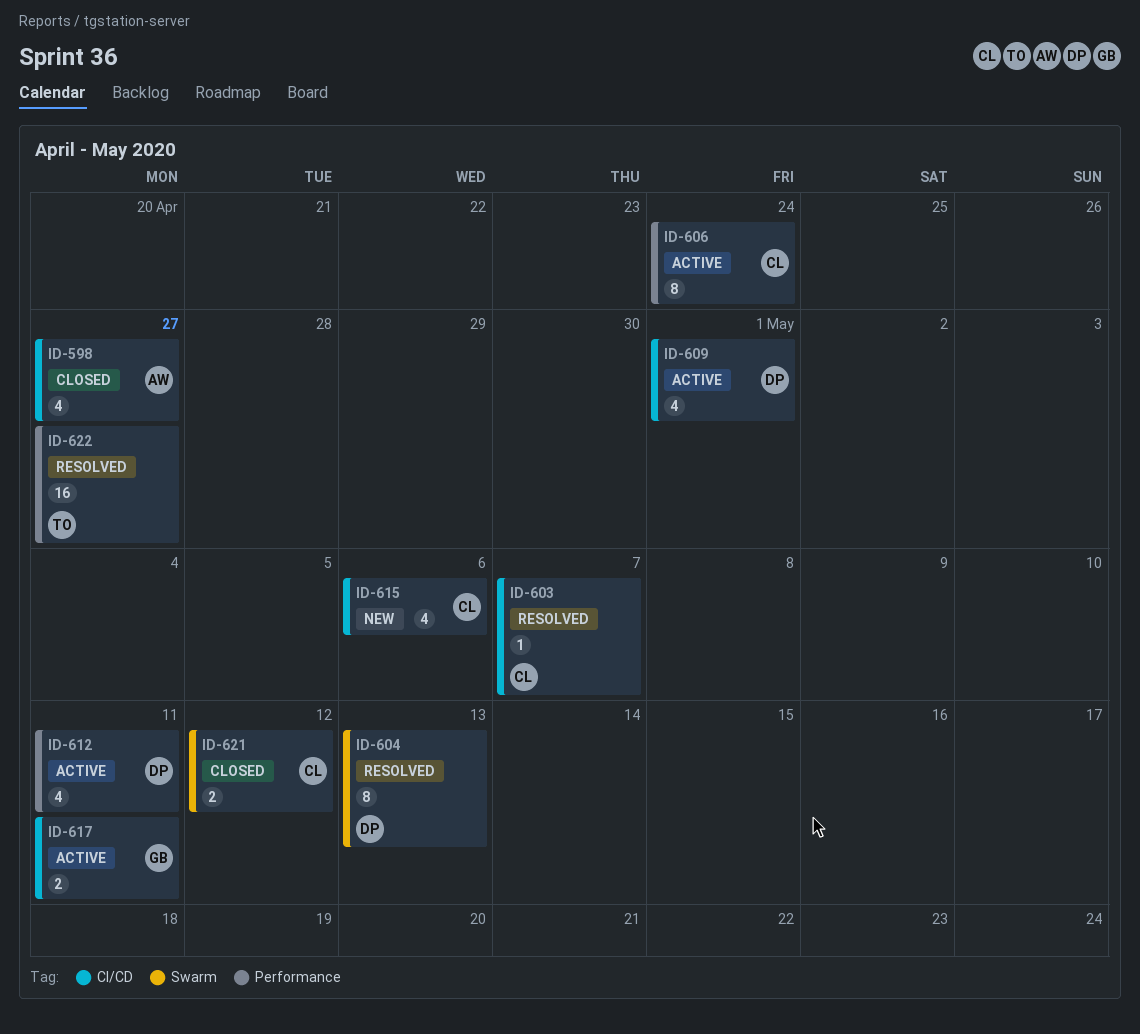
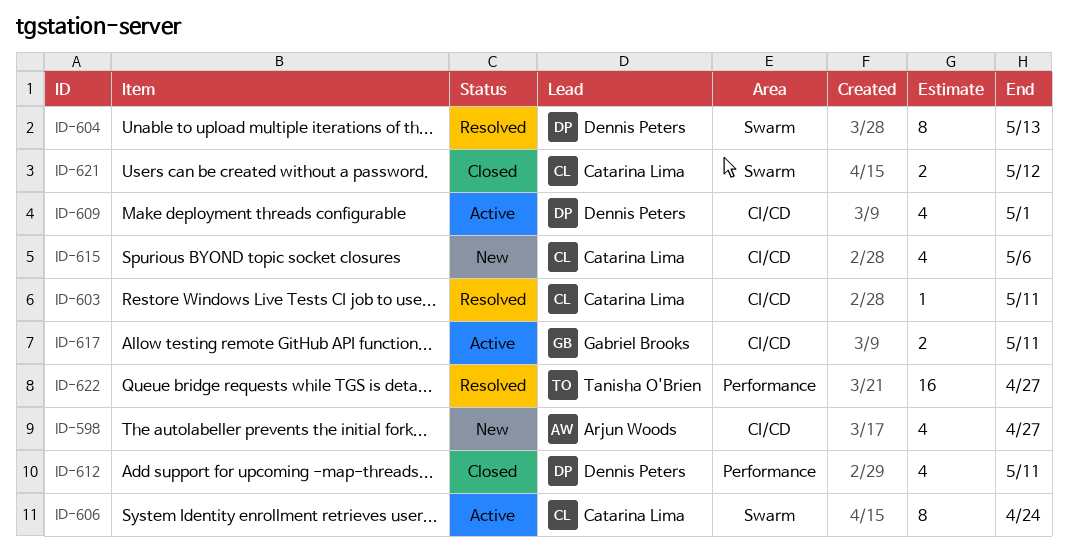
ID-598, status: Closed -> New
ID-603, due: May 7 -> May 11
ID-606, label: Performance -> Swarm
ID-612, status: Active -> Closed

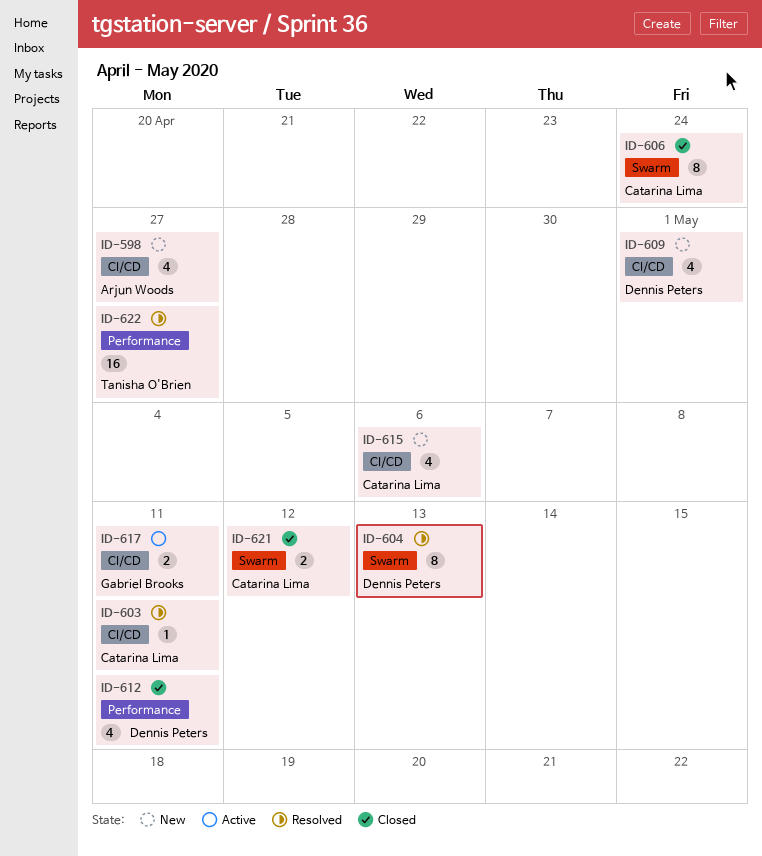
ID-606, status: Active -> Closed
ID-609, status: Active -> New

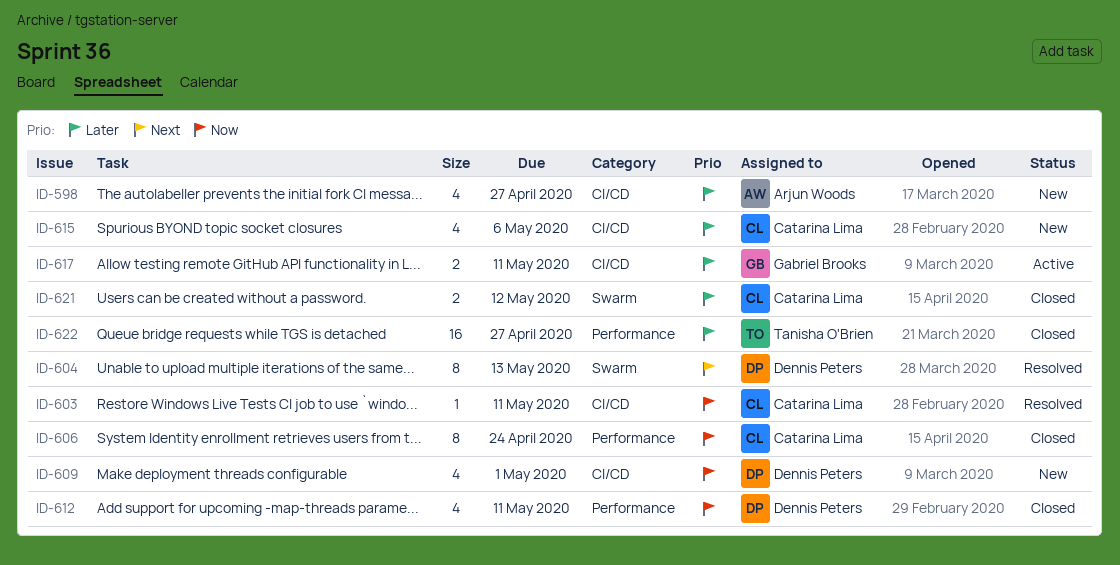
ID-606, label: Swarm -> Performance
ID-622, status: Resolved -> Closed

